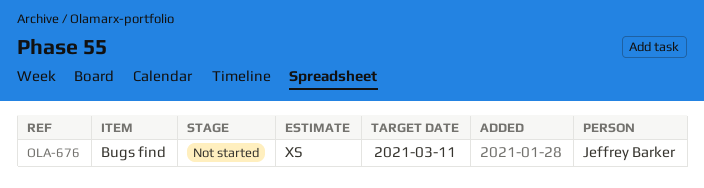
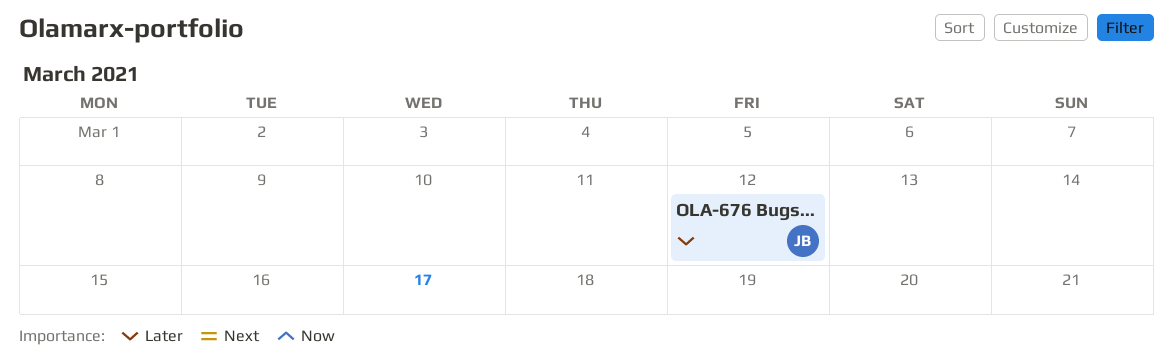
OLA-676, due: Mar 11 -> Mar 12

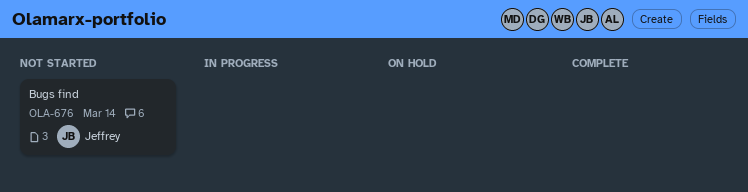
OLA-676, due: Mar 12 -> Mar 14

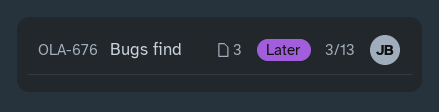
OLA-676, due: Mar 14 -> Mar 13

